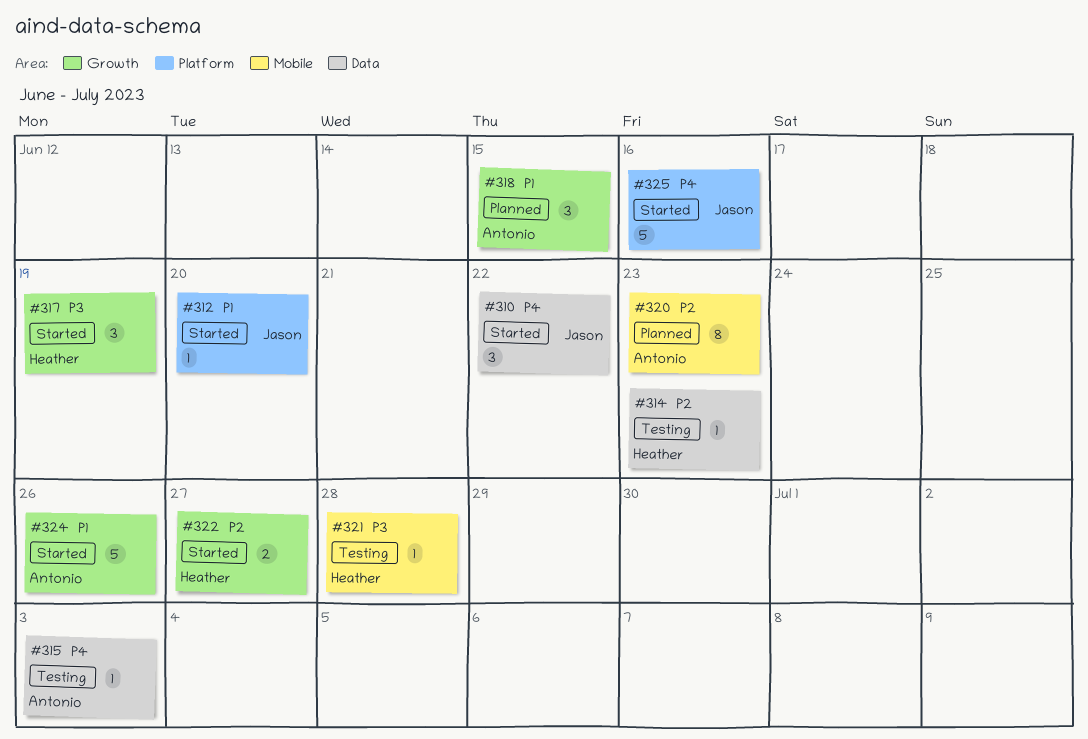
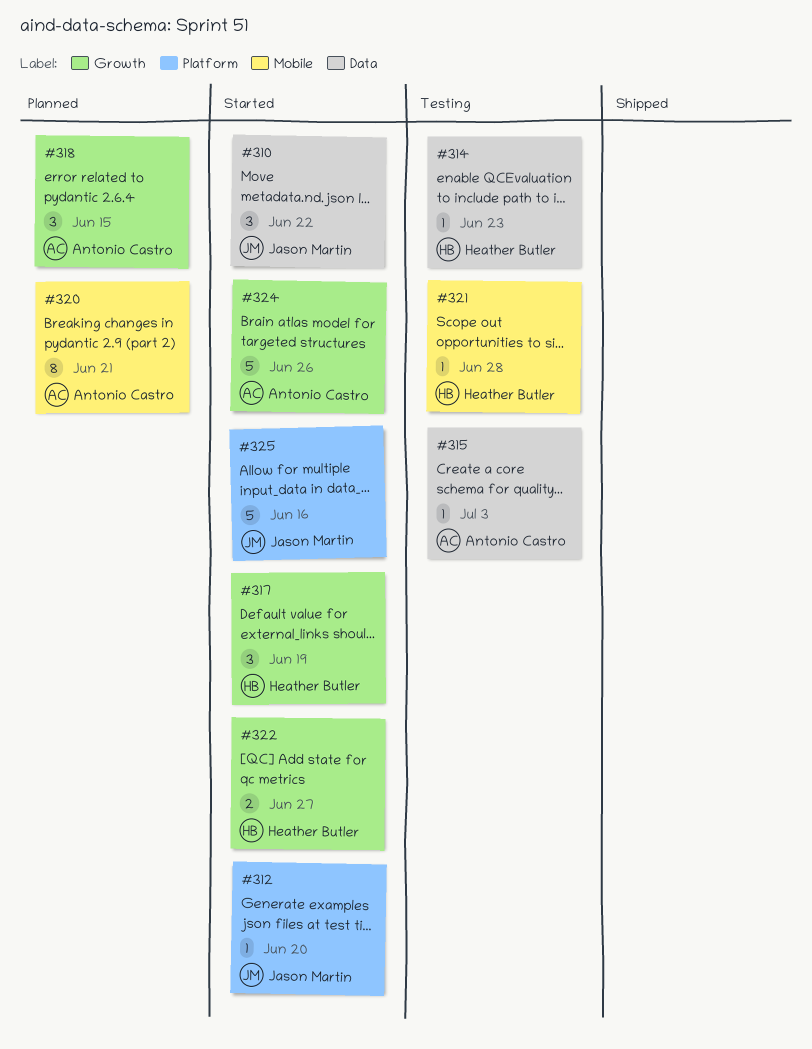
#320, due: Jun 23 -> Jun 21

